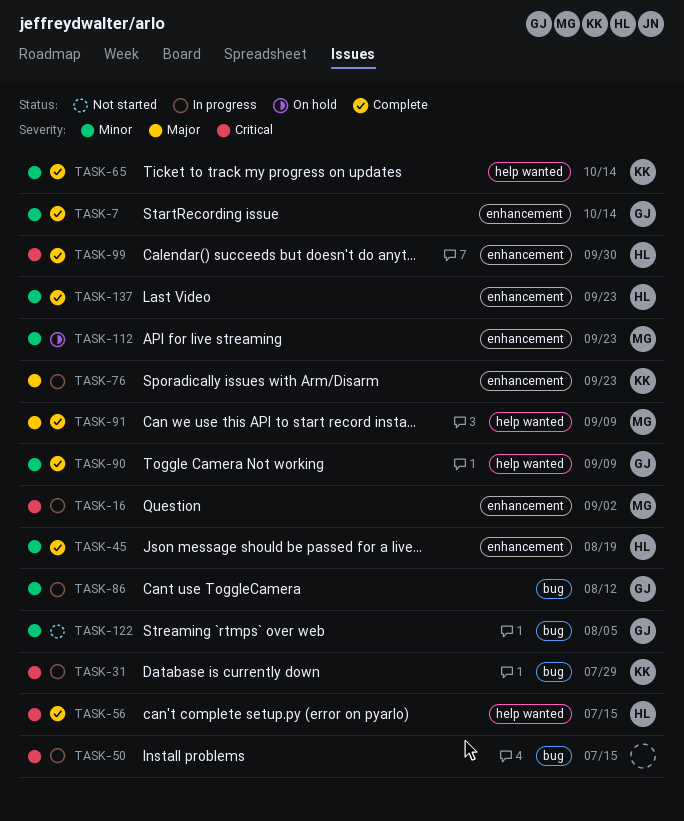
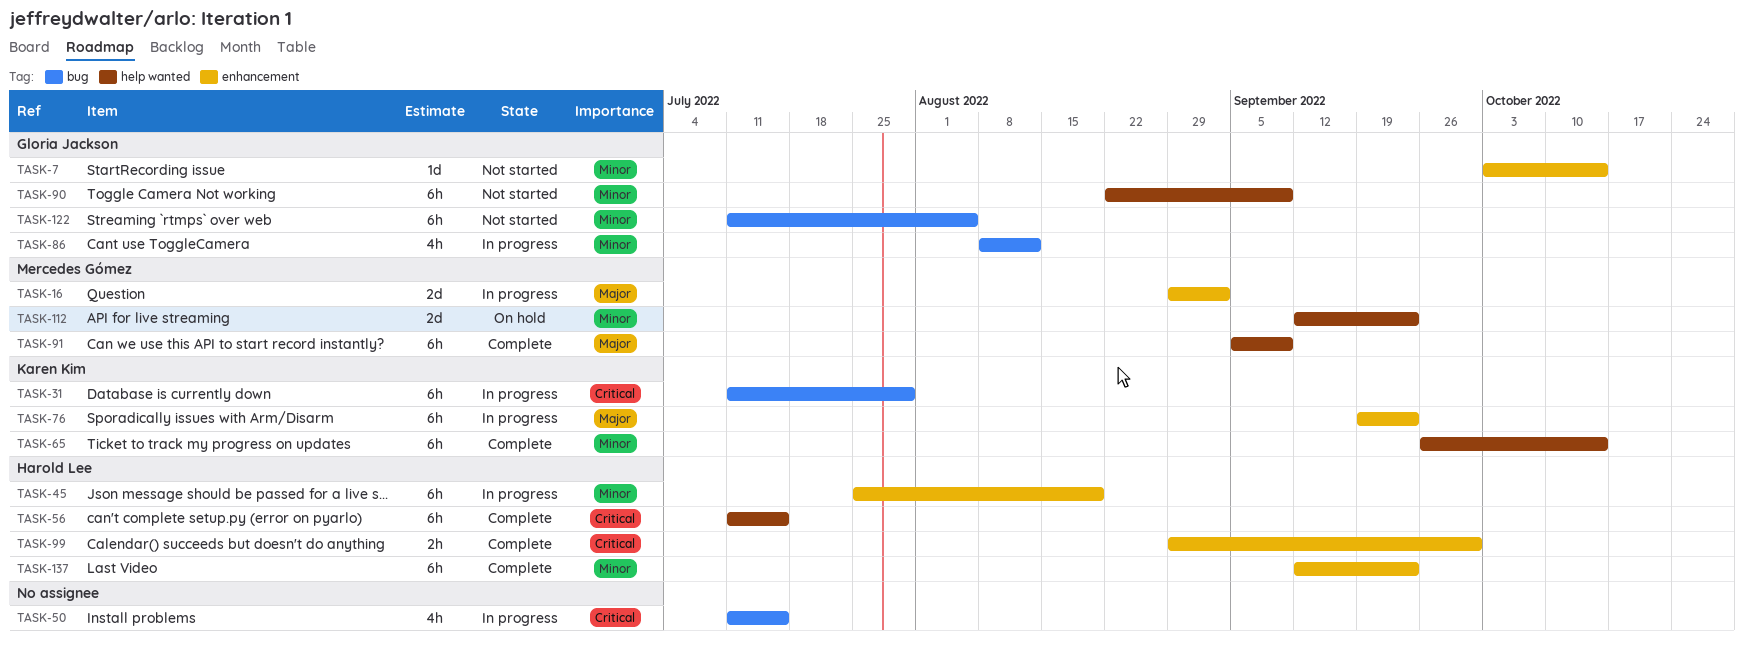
TASK-7, status: Complete -> Not started
TASK-16, priority: Critical -> Major
TASK-45, status: Complete -> In progress
TASK-90, status: Complete -> Not started
TASK-112, label: enhancement -> help wanted

